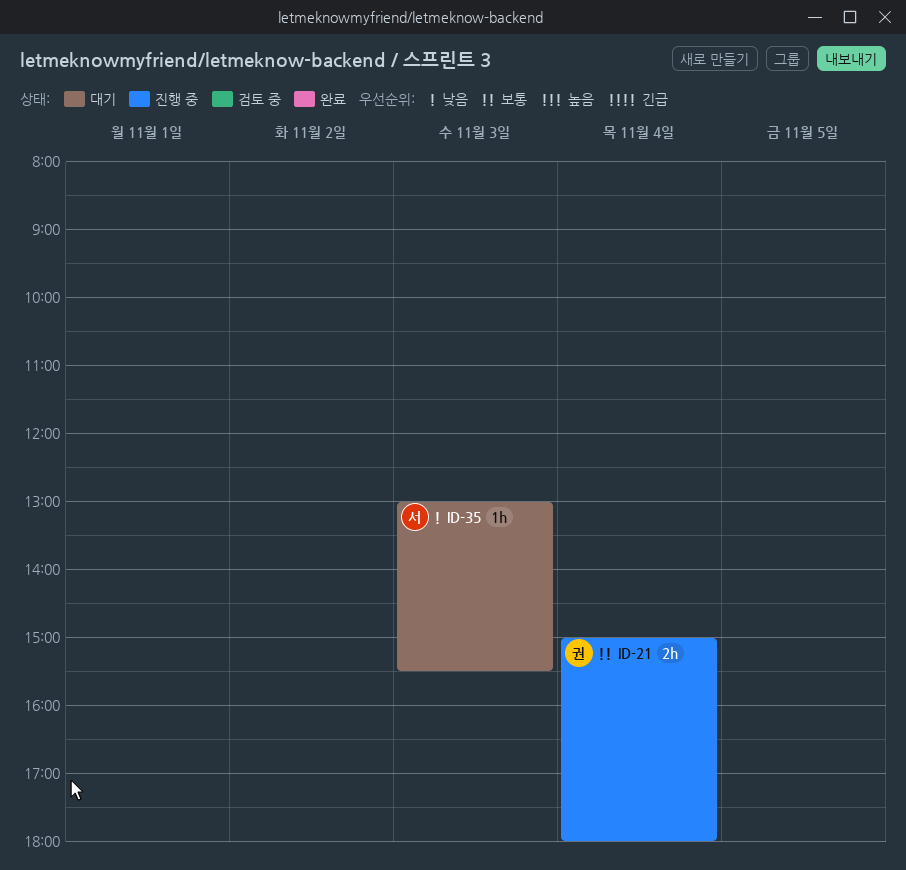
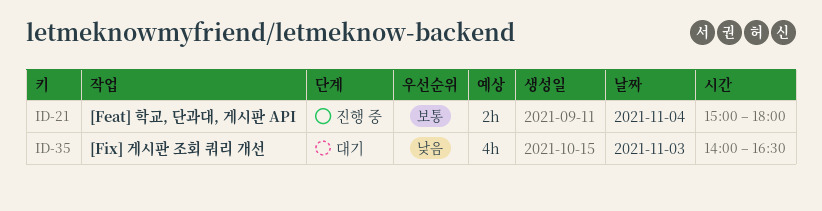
ID-35, estimate: 1h -> 4h
ID-35, begins: 13:00 -> 14:00
ID-35, ends: 15:30 -> 16:30

